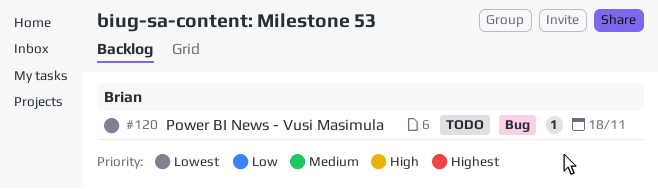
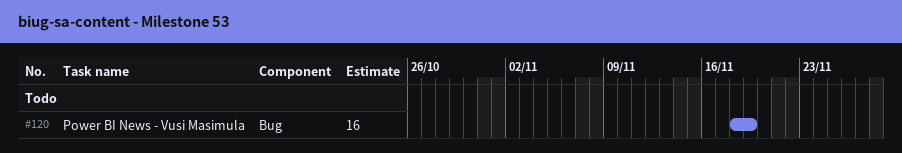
#120, estimate: 1 -> 16
#120, due: Nov 18 -> Nov 19

